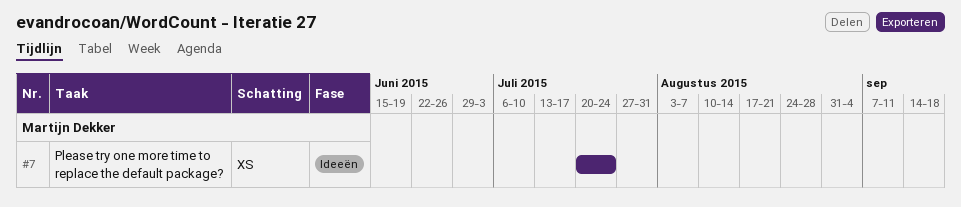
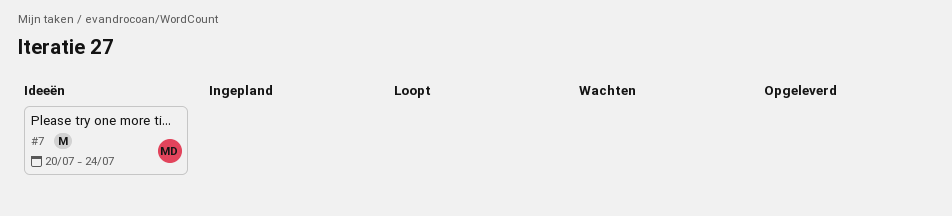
#7, estimate: XS -> M

